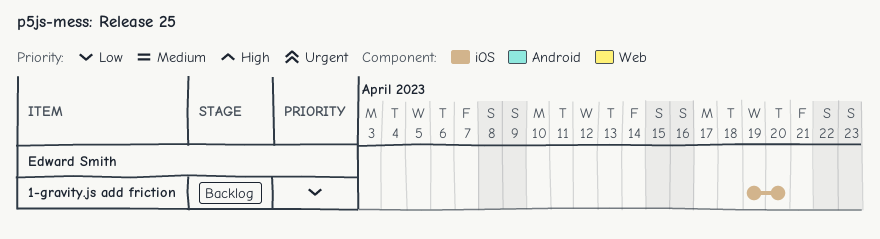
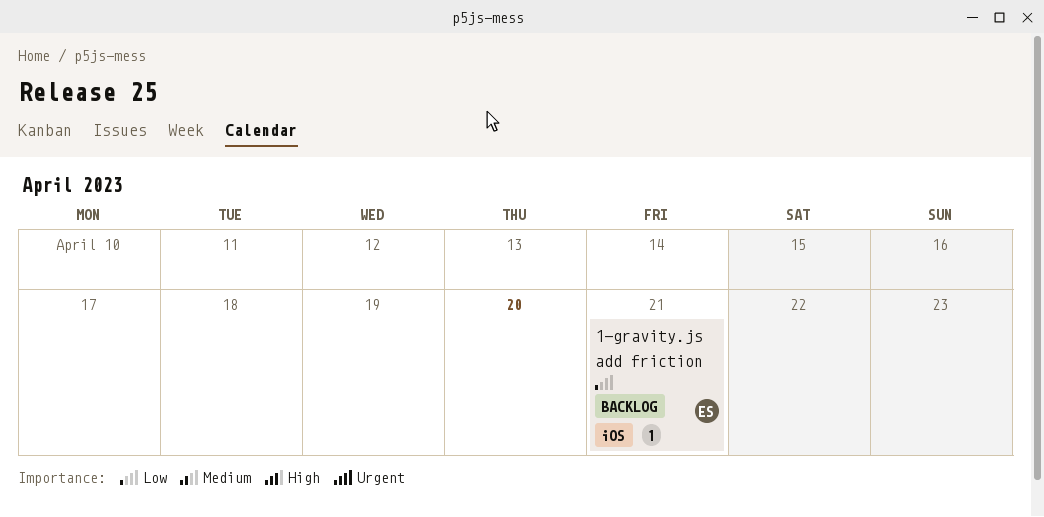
1-gravity.js add friction, due: Apr 20 -> Apr 21

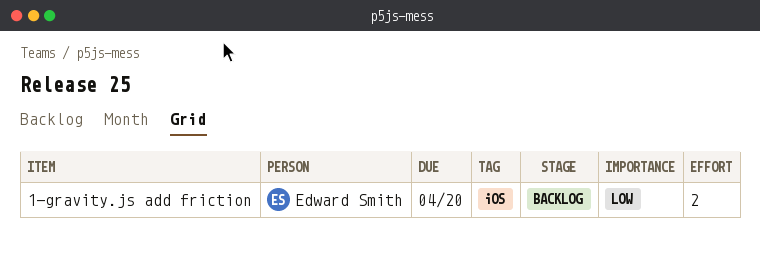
1-gravity.js add friction, estimate: 1 -> 2
1-gravity.js add friction, due: Apr 21 -> Apr 20

